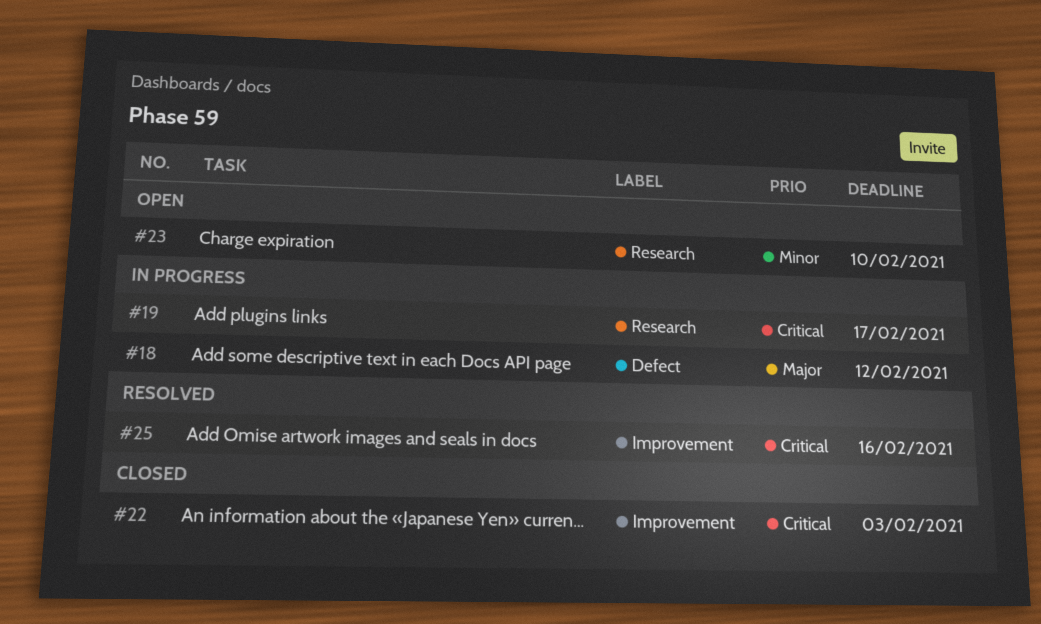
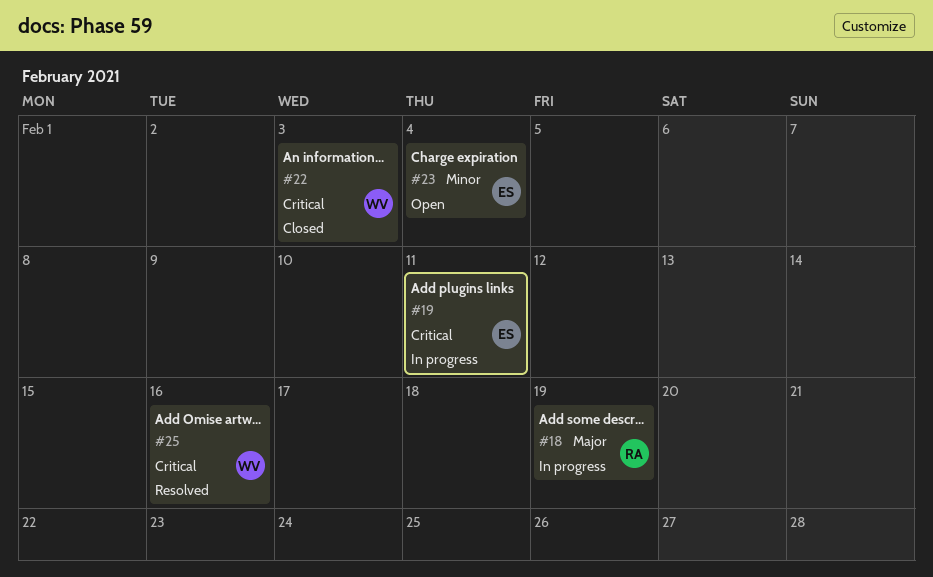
#18, due: Feb 12 -> Feb 19
#19, due: Feb 17 -> Feb 11
#23, due: Feb 10 -> Feb 4

